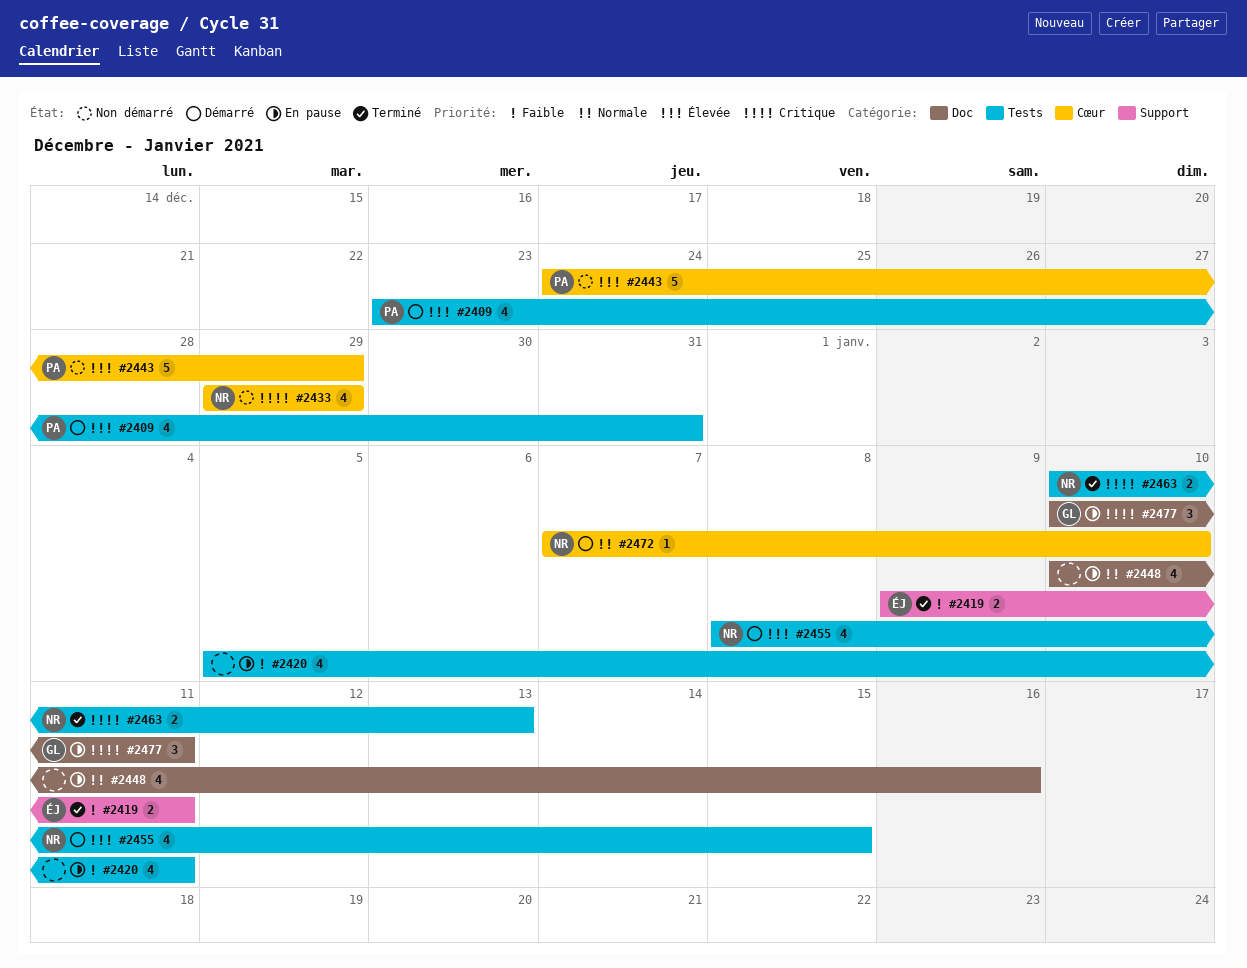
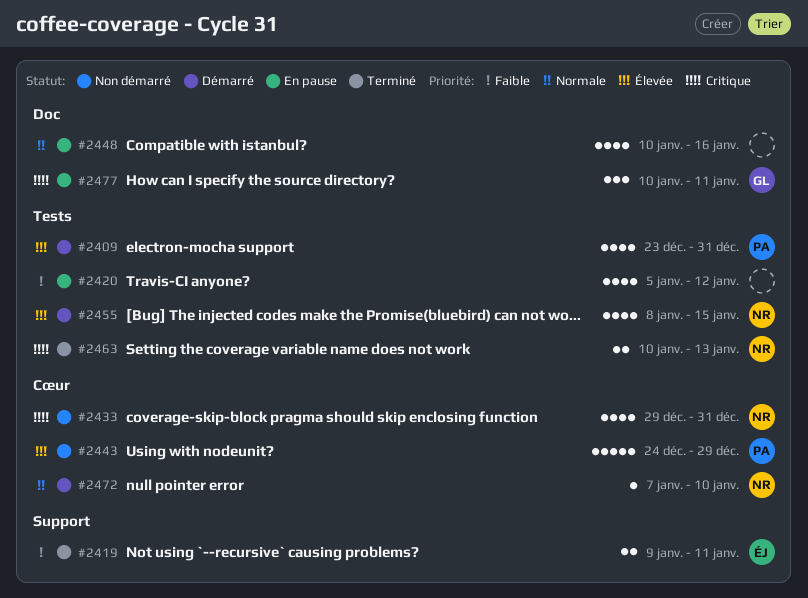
#2420, due: Jan 11 -> Jan 12
#2433, due: Dec 29 -> Dec 31

